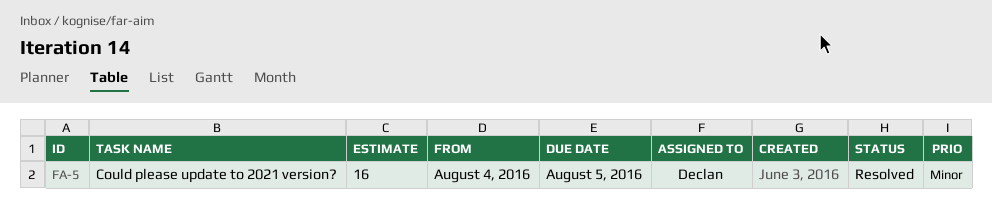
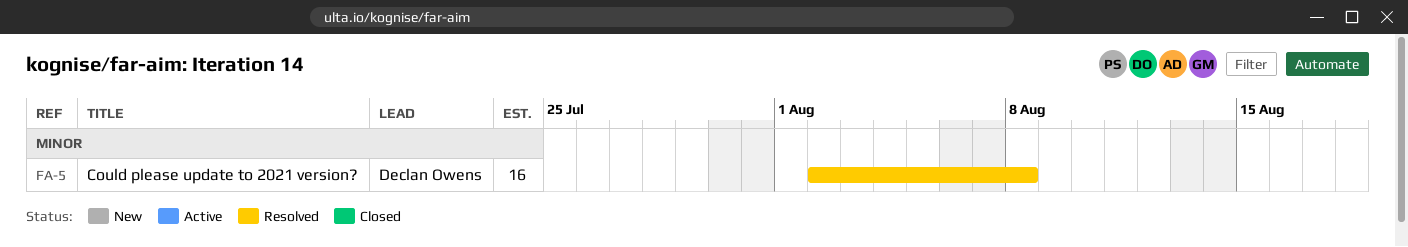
FA-5, start: Aug 4 -> Aug 2
FA-5, due: Aug 5 -> Aug 8

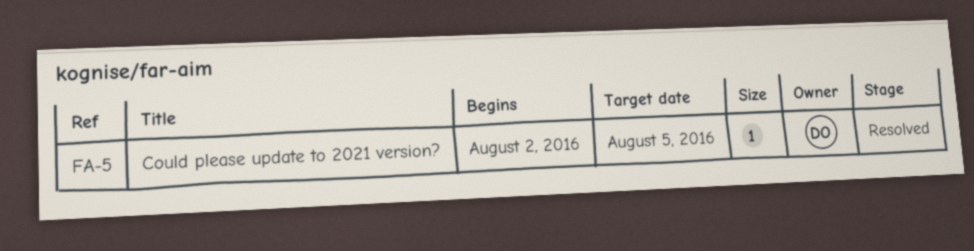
FA-5, estimate: 16 -> 1
FA-5, due: Aug 8 -> Aug 5

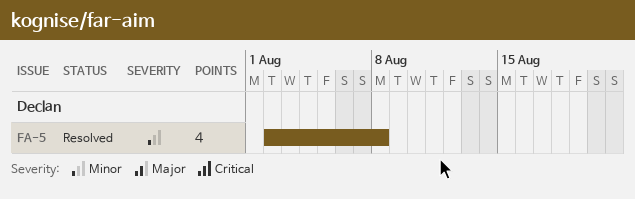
FA-5, estimate: 1 -> 4
FA-5, due: Aug 5 -> Aug 8

